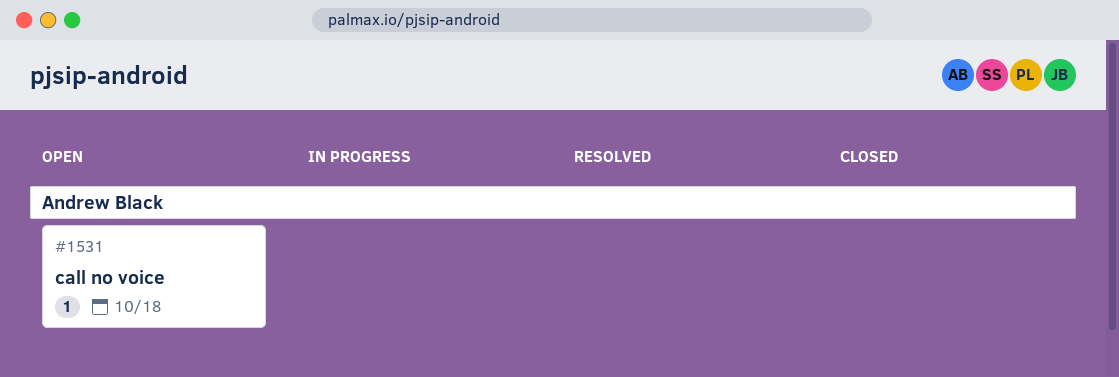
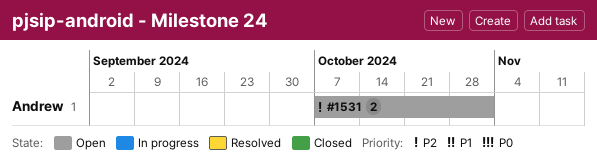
#1531, estimate: 1 -> 2
#1531, due: Oct 18 -> Nov 1

